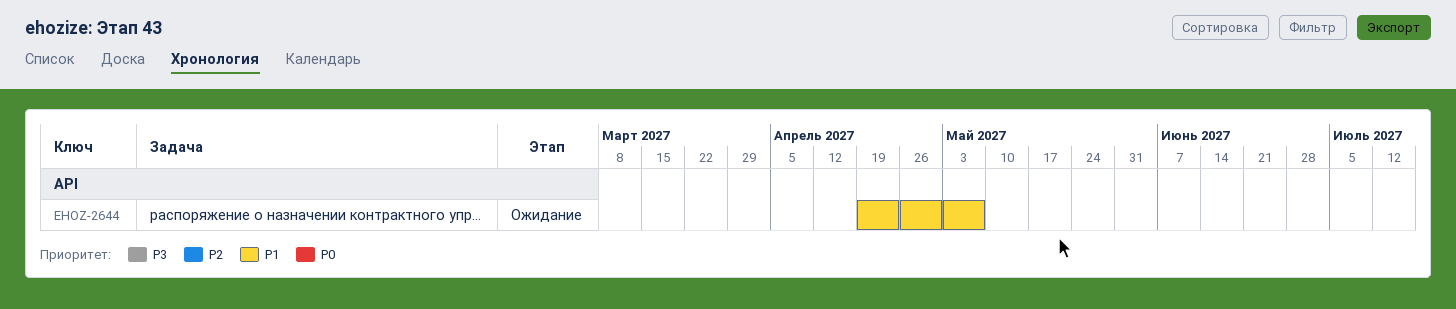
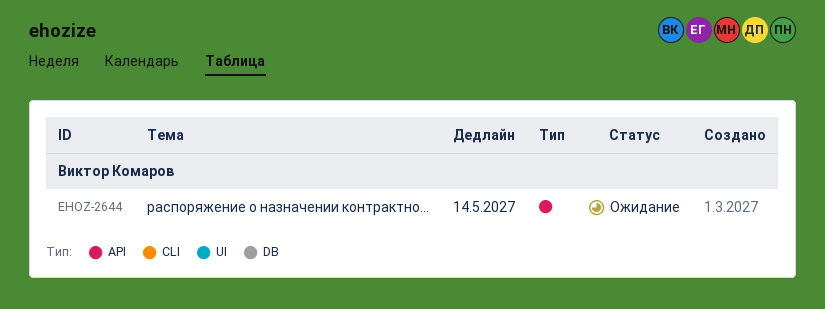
EHOZ-2644, due: May 7 -> May 14

